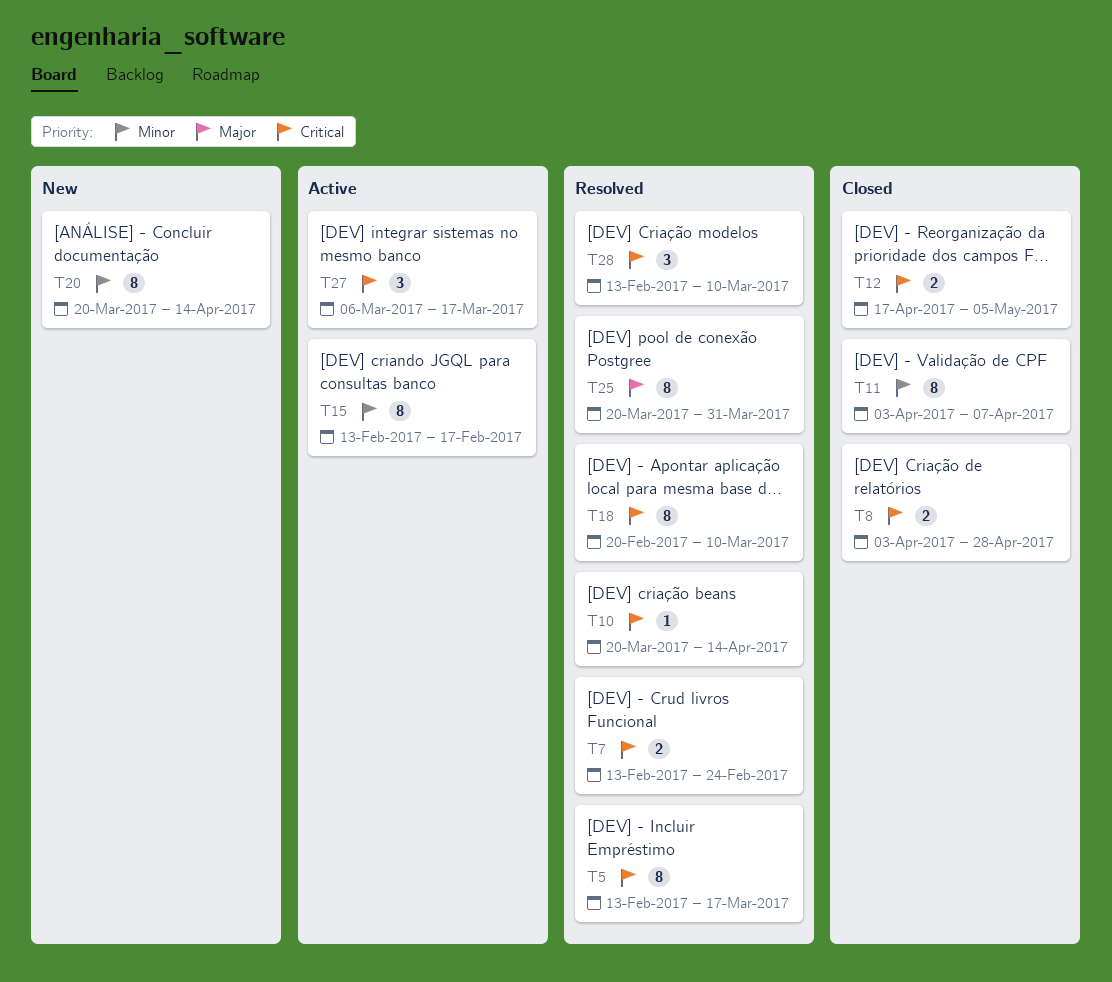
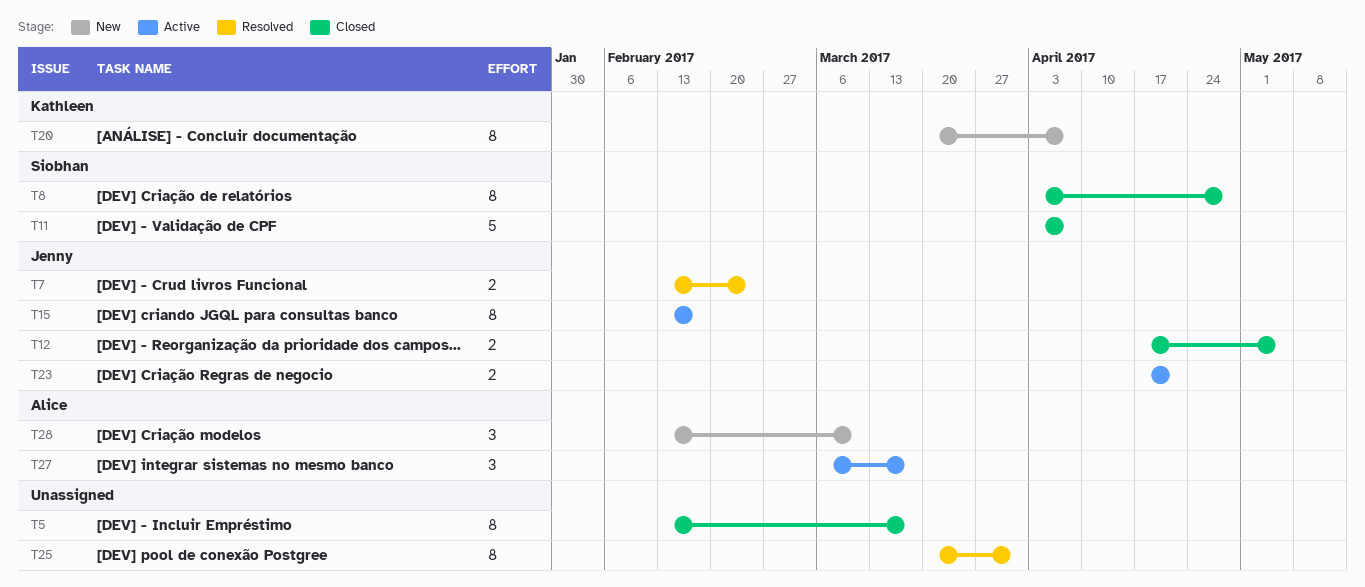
T5, status: Resolved -> Closed
T8, estimate: 2 -> 8
T10: present -> none
T11, estimate: 8 -> 5
T18: present -> none
T20, due: Apr 14 -> Apr 7
T23: none -> present
T28, status: Resolved -> New

